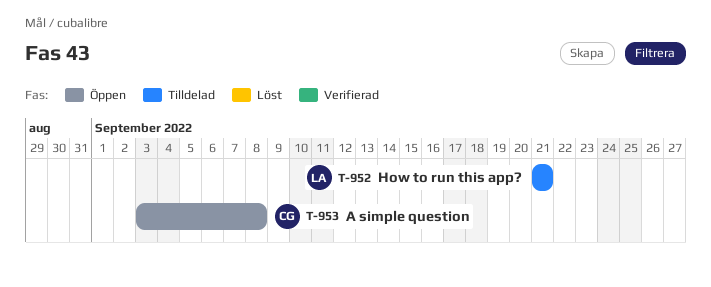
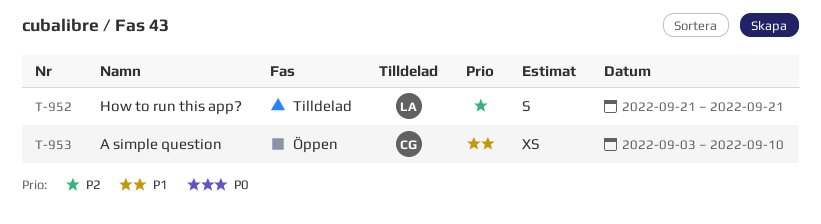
T-953, due: Sep 8 -> Sep 10

